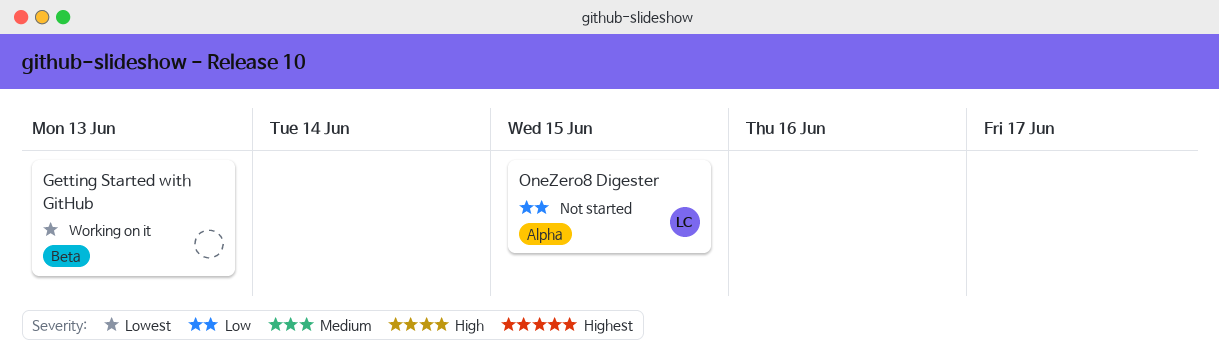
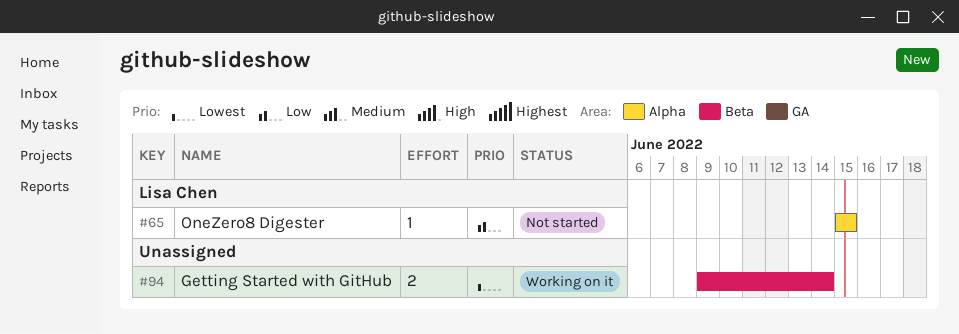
Getting Started with GitHub, due: Jun 13 -> Jun 14

